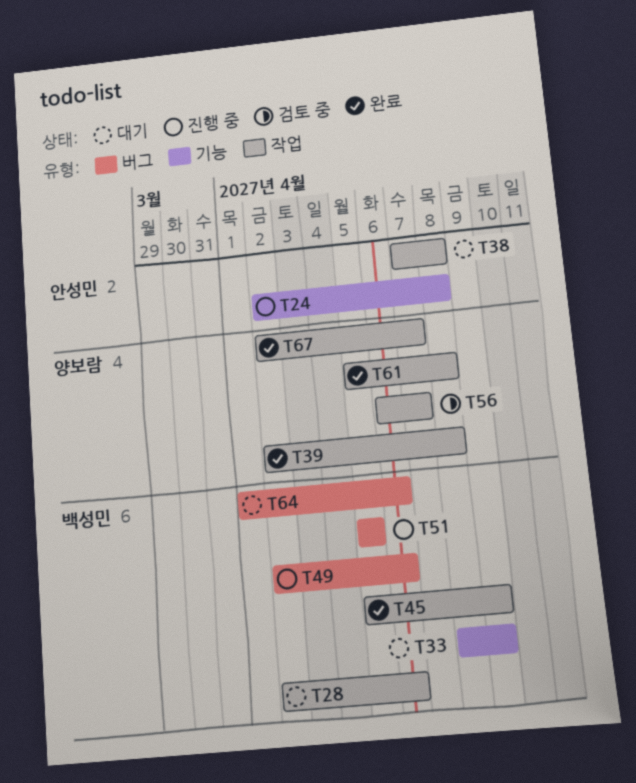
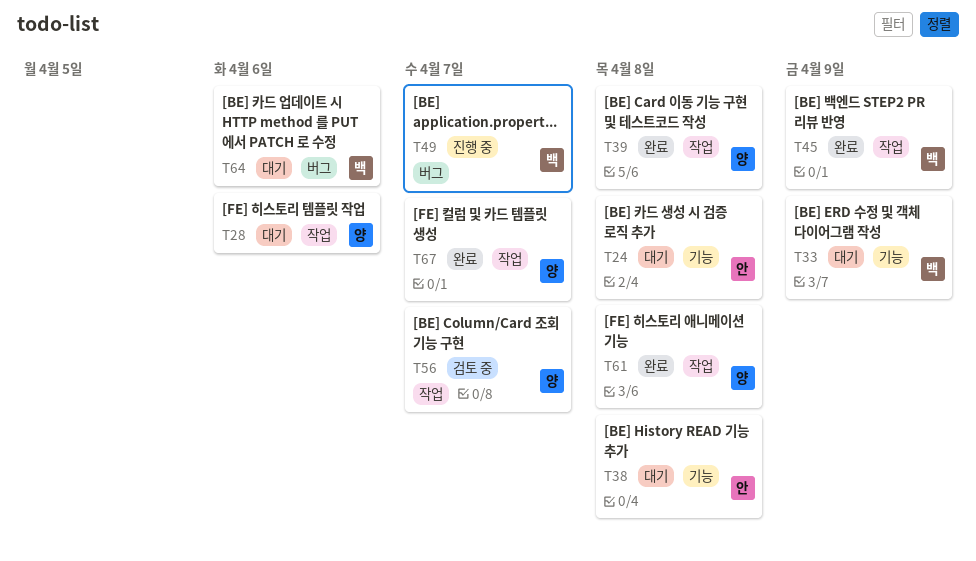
T24, status: 진행 중 -> 대기
T28, owner: 백성민 -> 양보람
T38, label: 작업 -> 기능
T49, due: Apr 6 -> Apr 7
T51: present -> none

